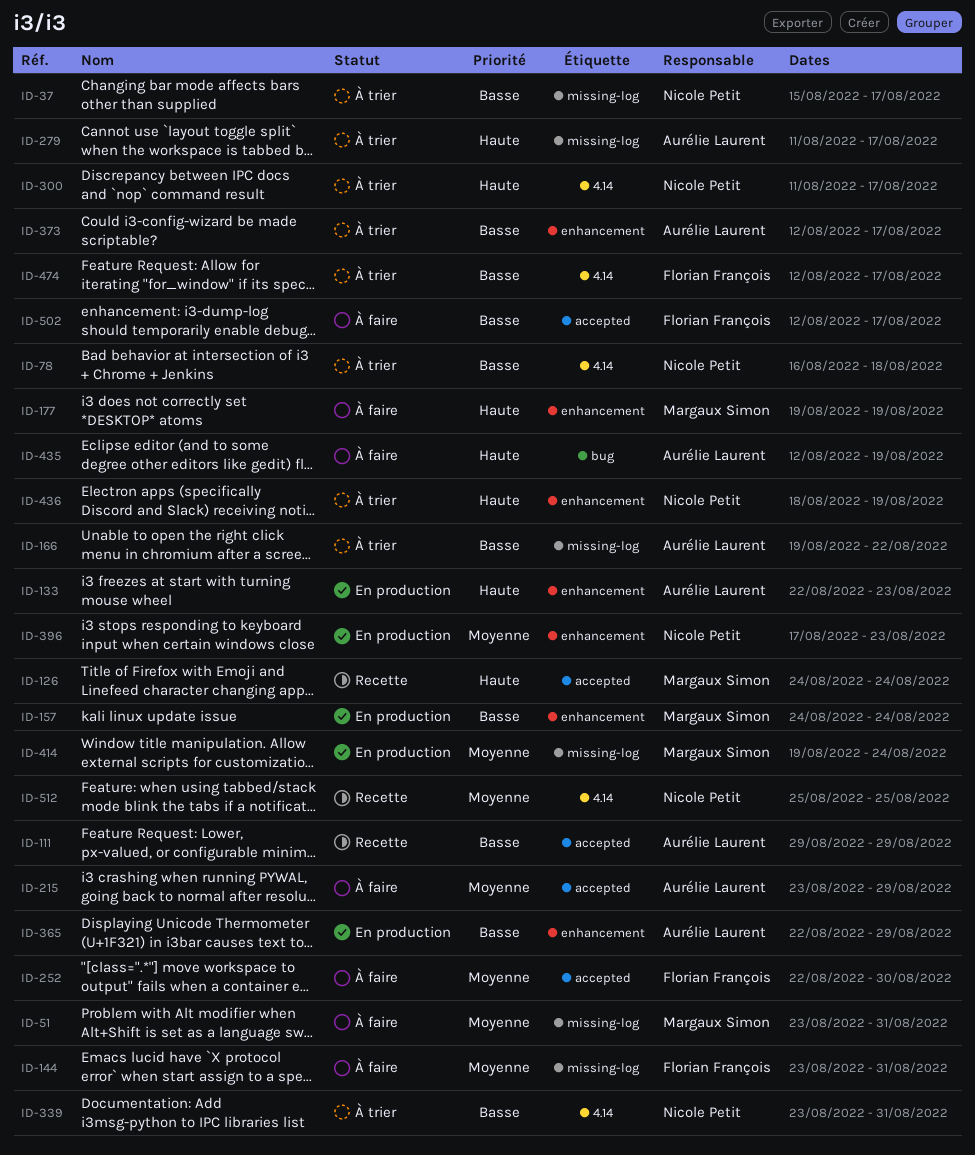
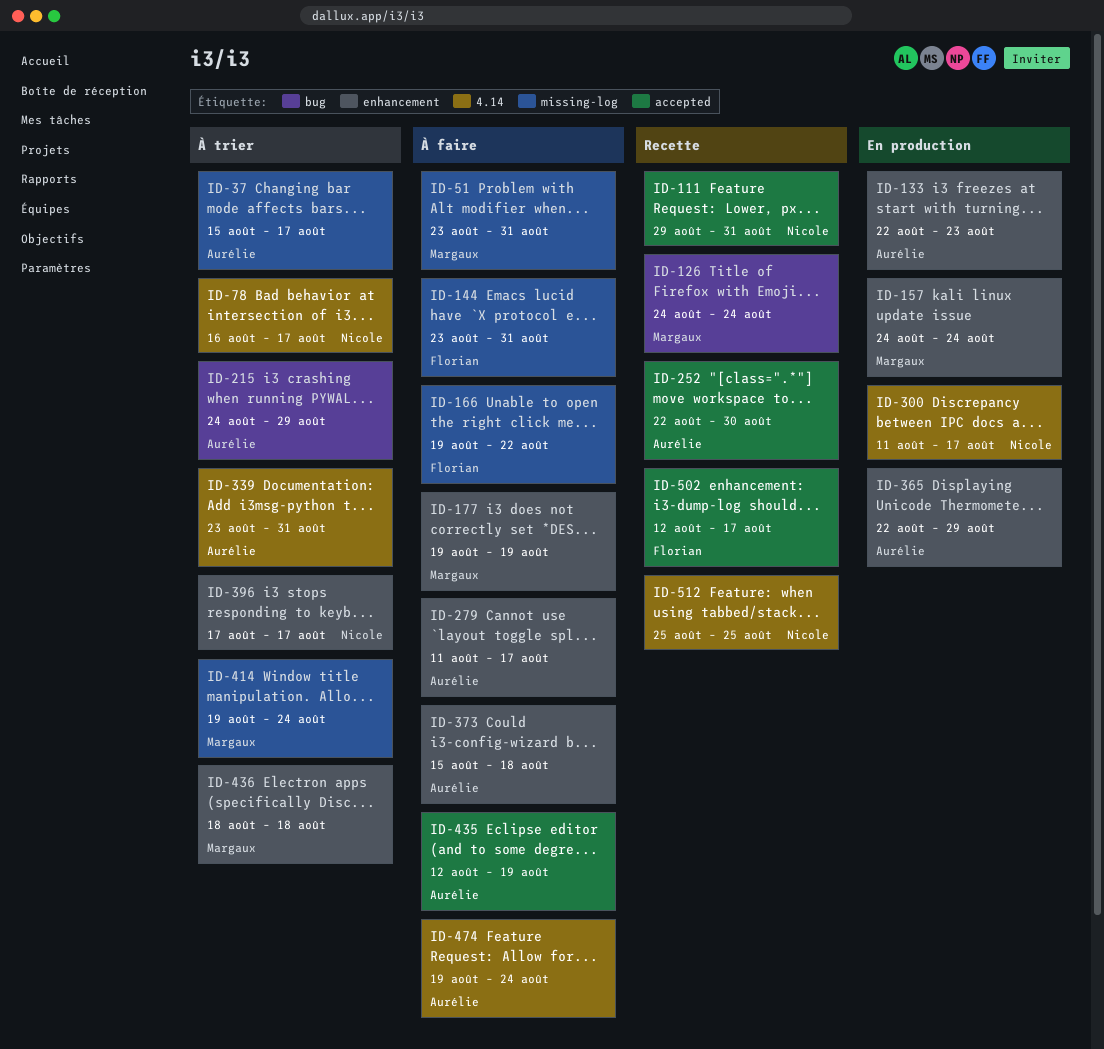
ID-37, owner: Nicole Petit -> Aurélie Laurent
ID-78, due: Aug 18 -> Aug 17
ID-111, owner: Aurélie Laurent -> Nicole Petit
ID-111, due: Aug 29 -> Aug 31
ID-126, label: accepted -> bug
ID-166, status: À trier -> À faire
ID-166, owner: Aurélie Laurent -> Florian François
ID-215, status: À faire -> À trier
ID-215, label: accepted -> bug
ID-215, start: Aug 23 -> Aug 24
ID-252, status: À faire -> Recette
ID-252, owner: Florian François -> Aurélie Laurent
ID-279, status: À trier -> À faire
ID-279, label: missing-log -> enhancement
ID-300, status: À trier -> En production
ID-339, owner: Nicole Petit -> Aurélie Laurent
ID-373, status: À trier -> À faire
ID-373, start: Aug 12 -> Aug 15
ID-373, due: Aug 17 -> Aug 18
ID-396, status: En production -> À trier
ID-396, due: Aug 23 -> Aug 17
ID-414, status: En production -> À trier
ID-435, label: bug -> accepted
ID-436, owner: Nicole Petit -> Margaux Simon
ID-436, due: Aug 19 -> Aug 18
ID-474, status: À trier -> À faire
ID-474, owner: Florian François -> Aurélie Laurent
ID-474, start: Aug 12 -> Aug 19
ID-474, due: Aug 17 -> Aug 24
ID-502, status: À faire -> Recette

